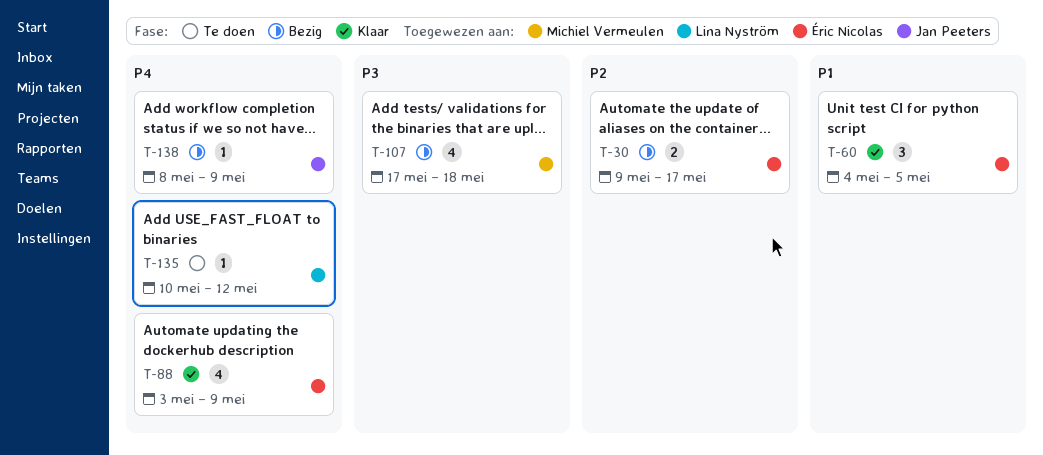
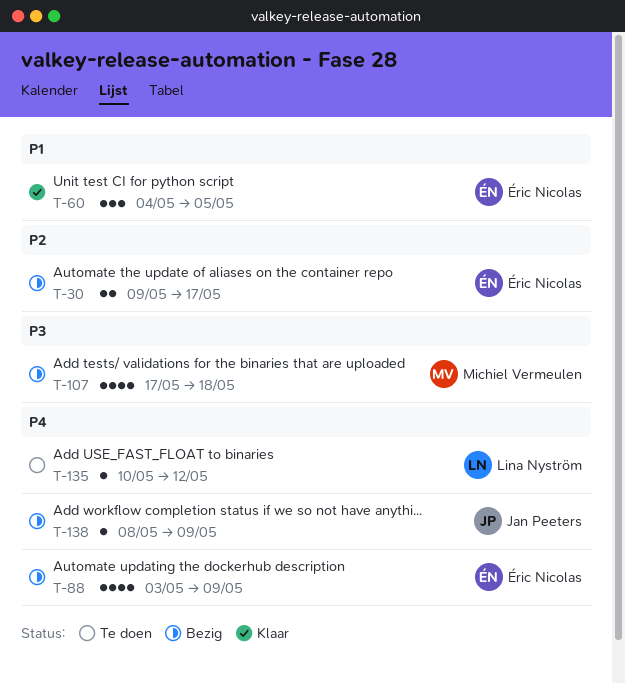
T-88, status: Klaar -> Bezig

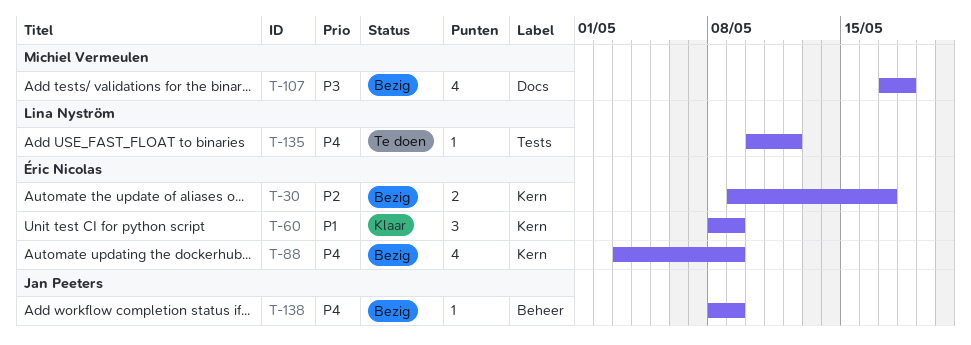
T-60, start: May 4 -> May 8
T-60, due: May 5 -> May 9

